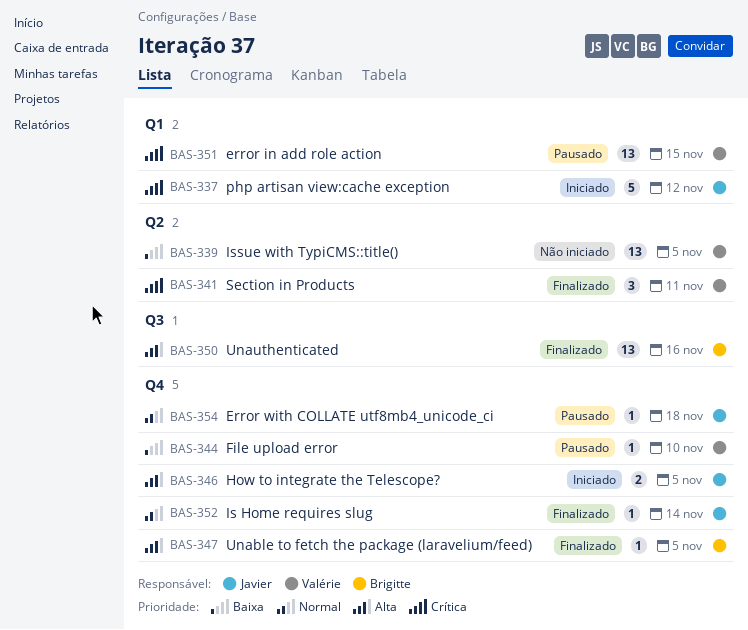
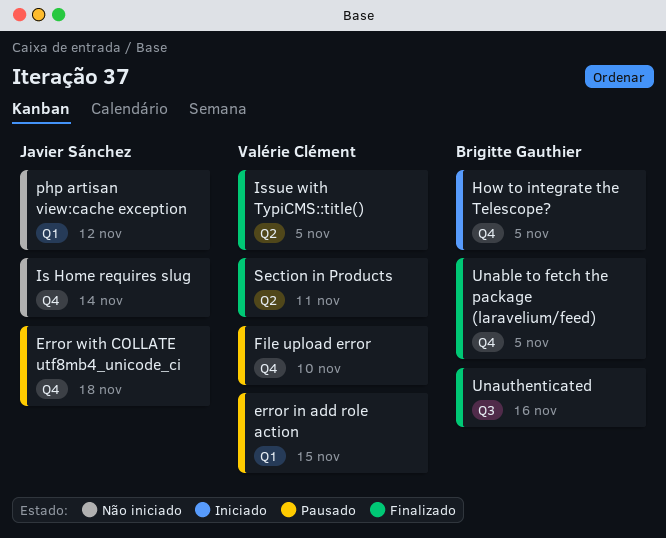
How to integrate the Telescope?, owner: Javier Sánchez -> Brigitte Gauthier
Is Home requires slug, status: Finalizado -> Não iniciado
Issue with TypiCMS::title(), status: Não iniciado -> Finalizado
php artisan view:cache exception, status: Iniciado -> Não iniciado

